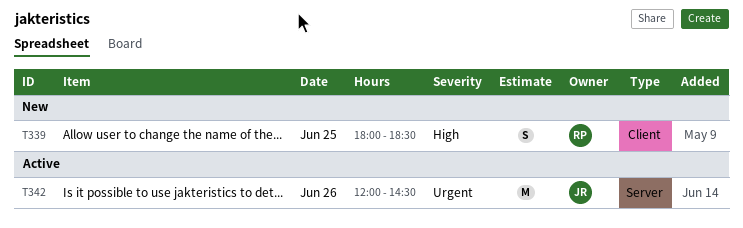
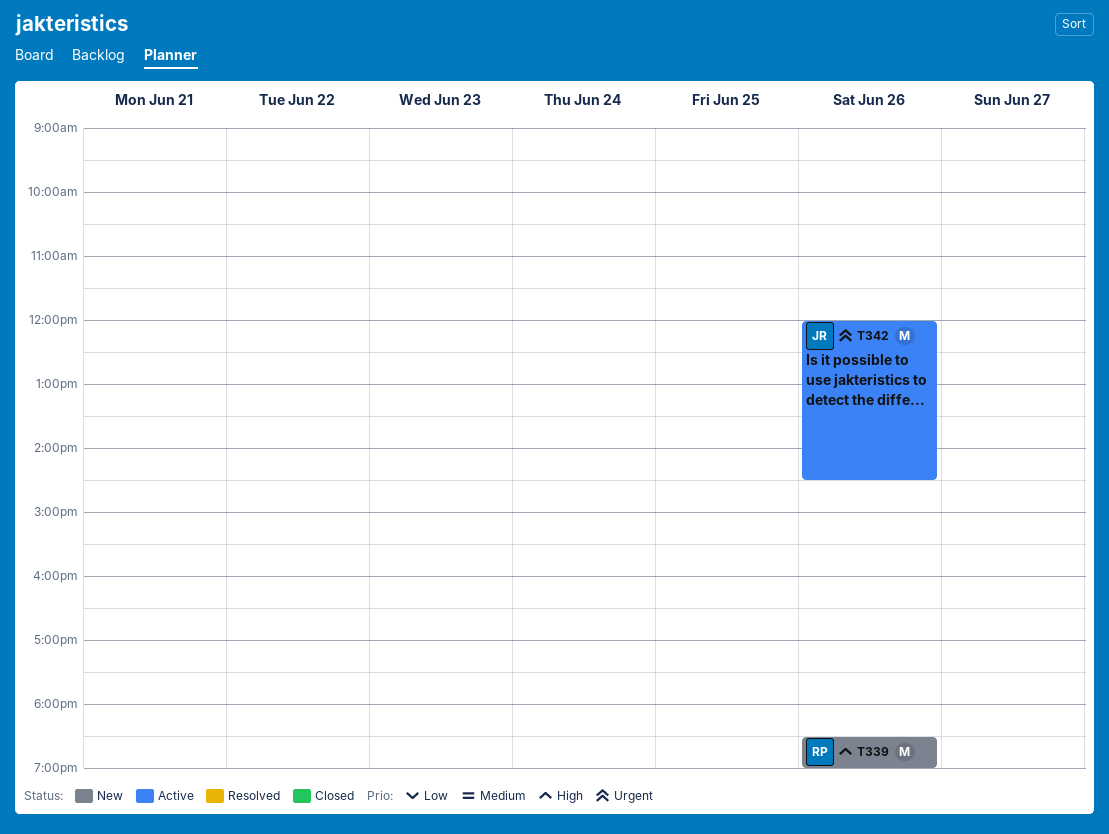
T339, estimate: S -> M
T339, day: Jun 25 -> Jun 26
T339, begins: 18:00 -> 18:30
T339, ends: 18:30 -> 19:00

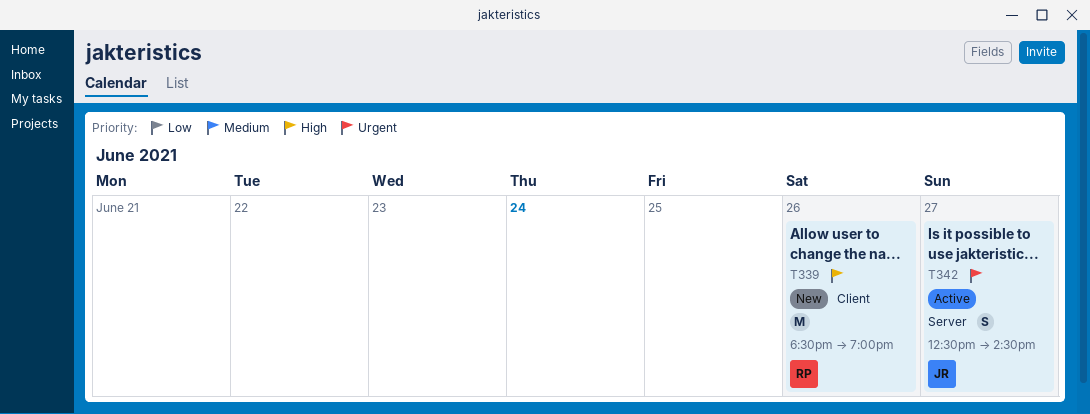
T342, estimate: M -> S
T342, day: Jun 26 -> Jun 27
T342, begins: 12:00 -> 12:30

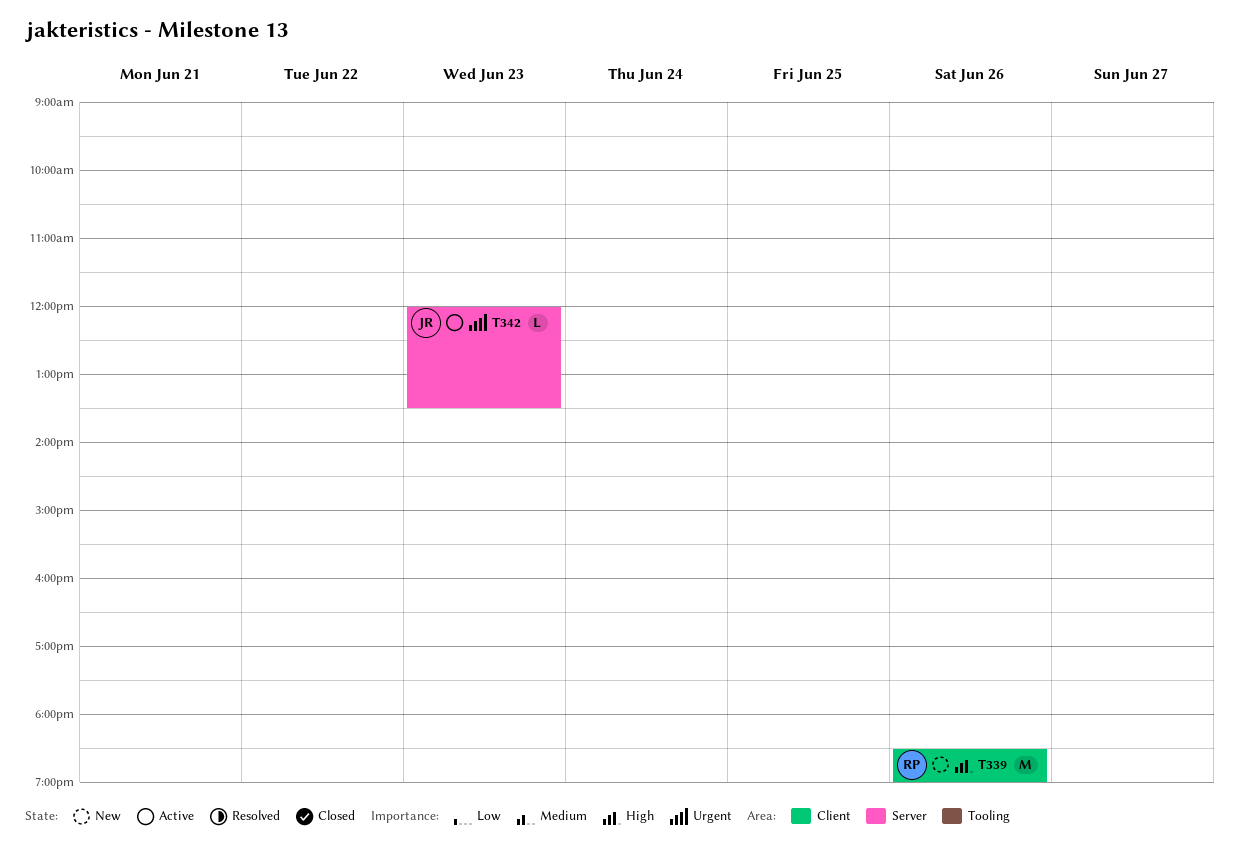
T342, estimate: S -> L
T342, day: Jun 27 -> Jun 23
T342, begins: 12:30 -> 12:00
T342, ends: 14:30 -> 13:30

